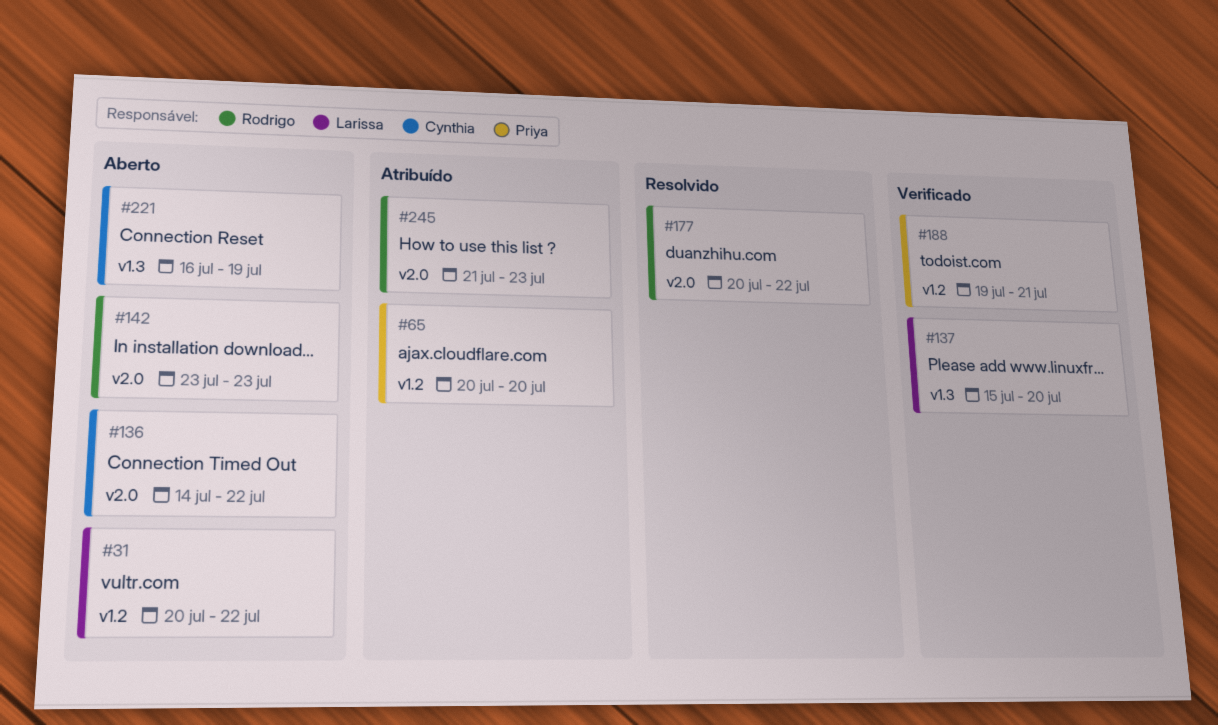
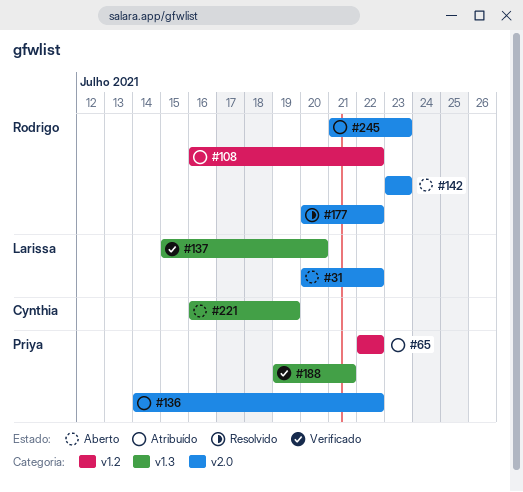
#31, label: v1.2 -> v2.0
#65, start: Jul 20 -> Jul 22
#65, due: Jul 20 -> Jul 22
#108: none -> present
#136, status: Aberto -> Atribuído
#136, owner: Cynthia -> Priya
#188, label: v1.2 -> v1.3

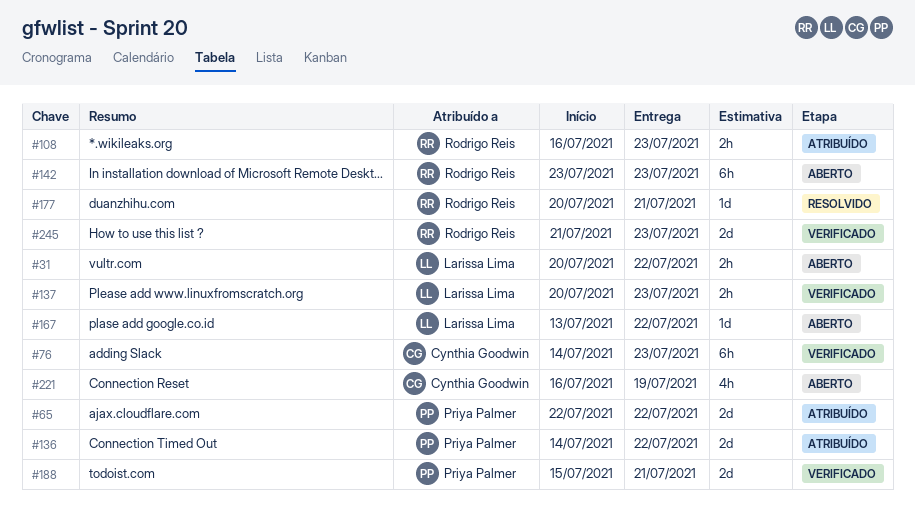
#76: none -> present
#108, due: Jul 22 -> Jul 23
#137, start: Jul 15 -> Jul 20
#137, due: Jul 20 -> Jul 23
#167: none -> present
#177, due: Jul 22 -> Jul 21
#188, start: Jul 19 -> Jul 15
#245, status: Atribuído -> Verificado

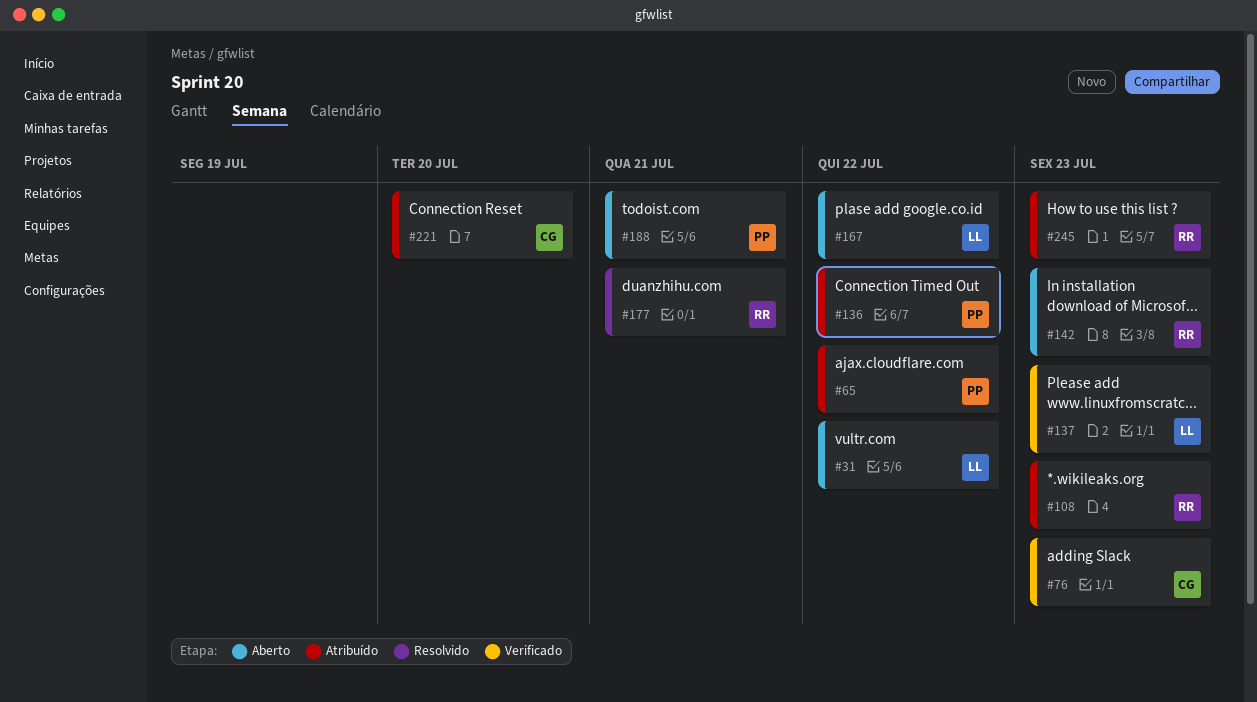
#188, status: Verificado -> Aberto
#221, status: Aberto -> Atribuído
#221, due: Jul 19 -> Jul 20
#245, status: Verificado -> Atribuído

